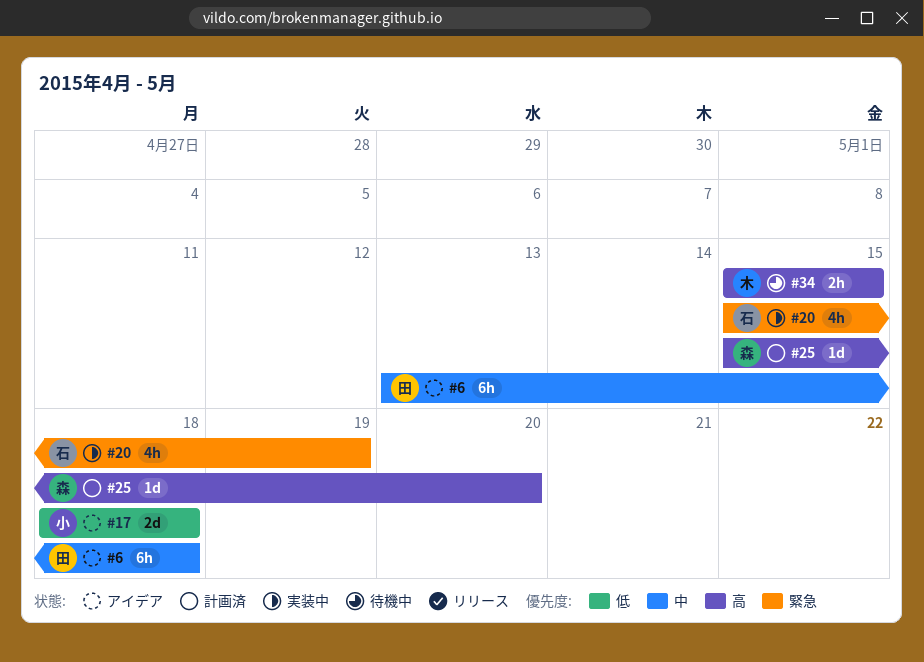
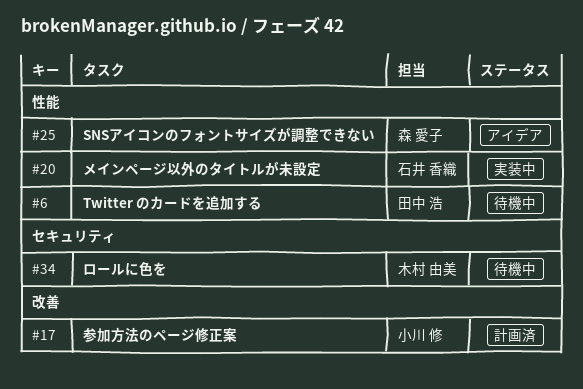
#6, status: アイデア -> 待機中
#17, status: アイデア -> 計画済
#25, status: 計画済 -> アイデア

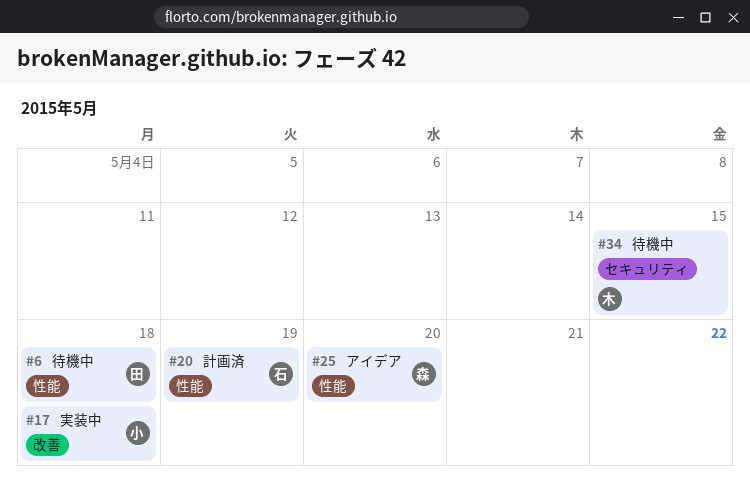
#17, status: 計画済 -> 実装中
#20, status: 実装中 -> 計画済

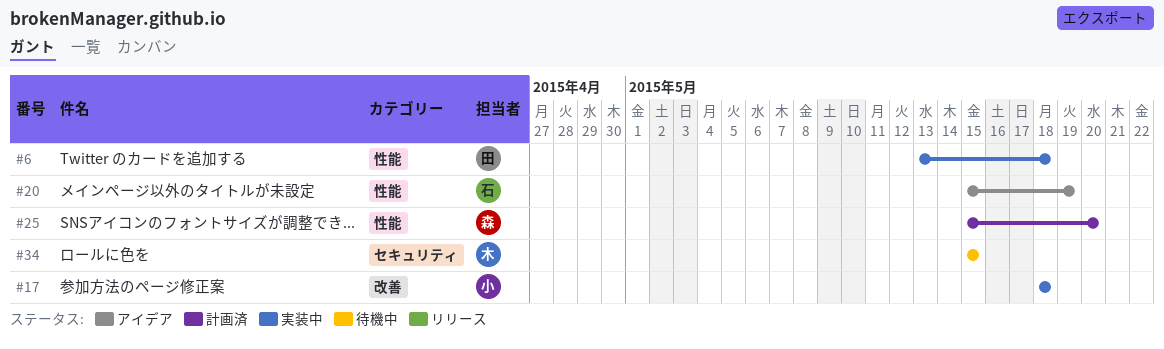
#6, status: 待機中 -> 実装中
#20, status: 計画済 -> アイデア
#25, status: アイデア -> 計画済

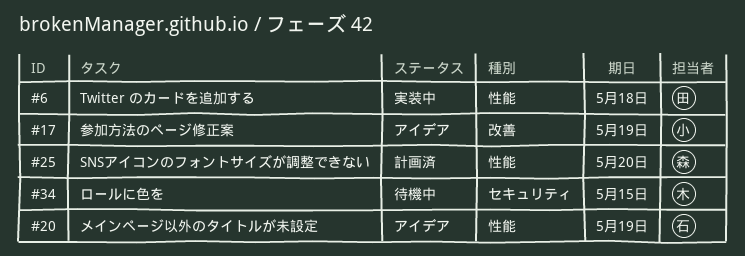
#17, status: 実装中 -> アイデア
#17, due: May 18 -> May 19

